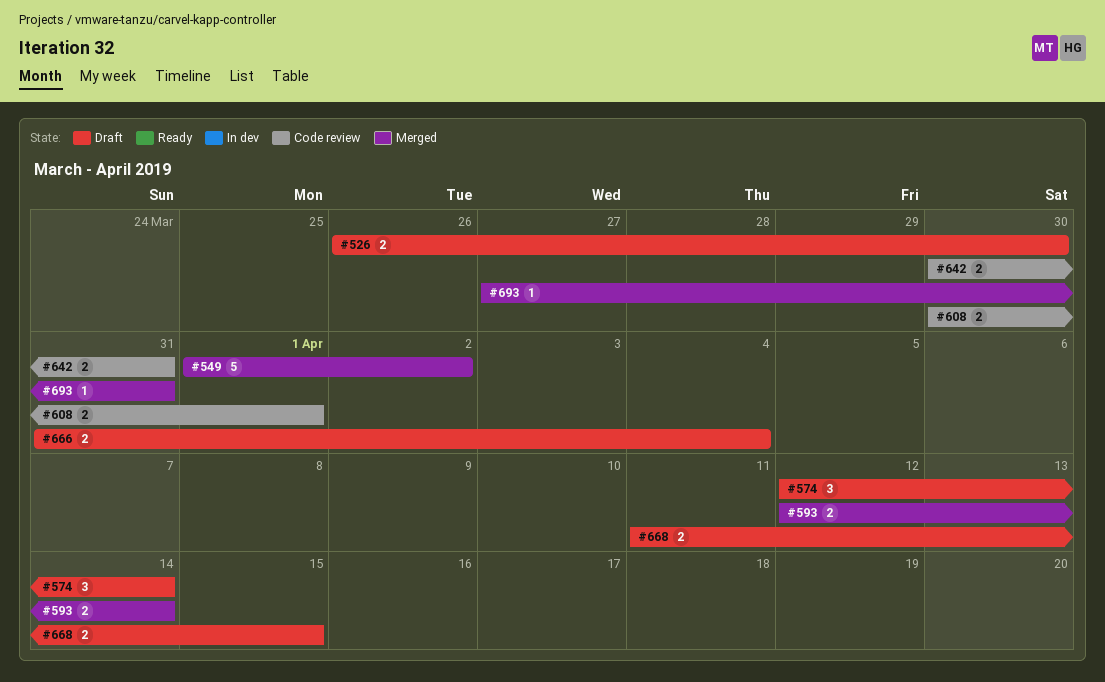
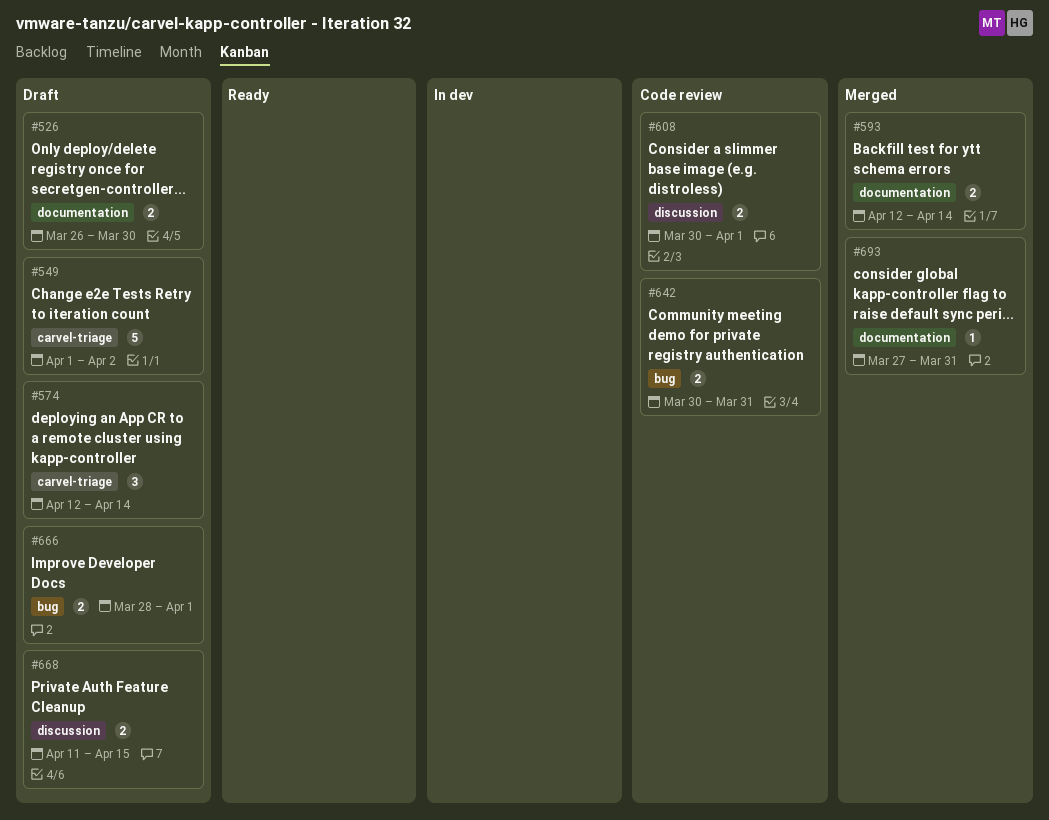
#549, status: Merged -> Draft
#666, start: Mar 31 -> Mar 28
#666, due: Apr 4 -> Apr 1

